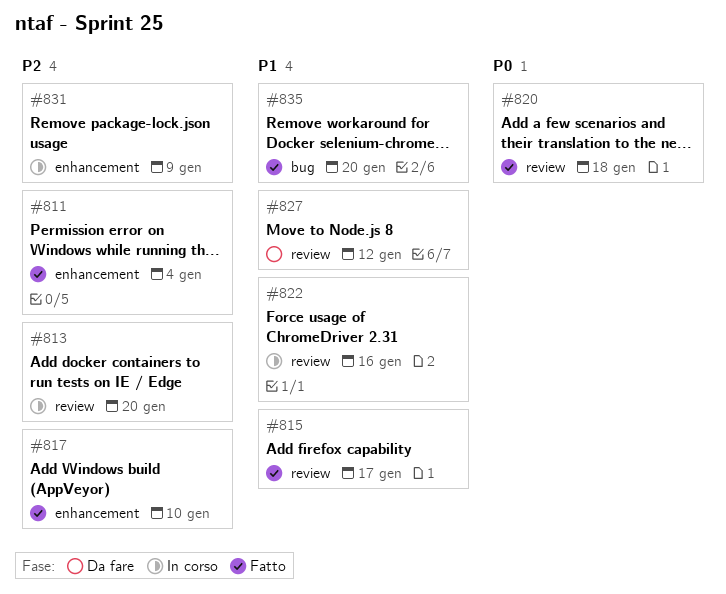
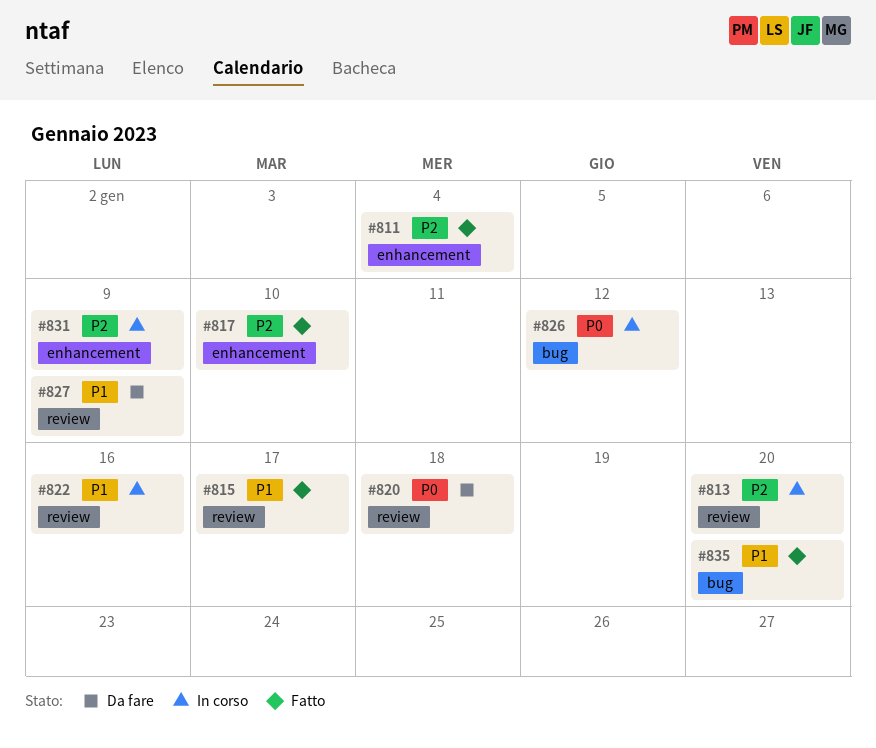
#820, status: Fatto -> Da fare
#826: none -> present
#827, due: Jan 12 -> Jan 9

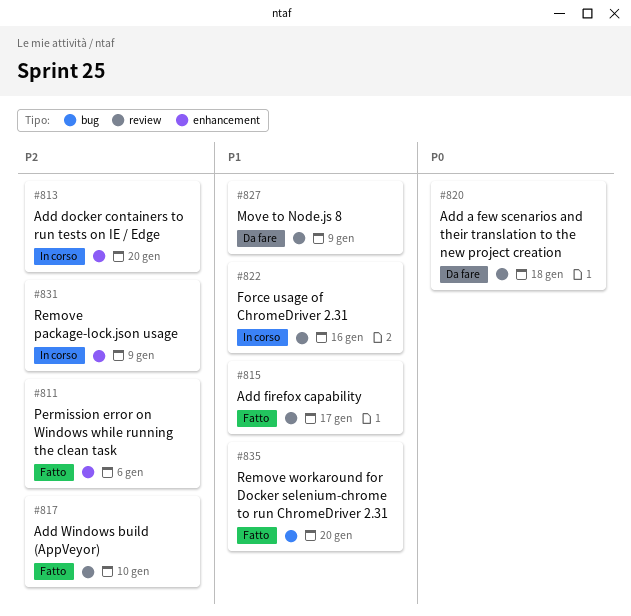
#811, due: Jan 4 -> Jan 6
#813, label: review -> enhancement
#817, label: enhancement -> review
#826: present -> none

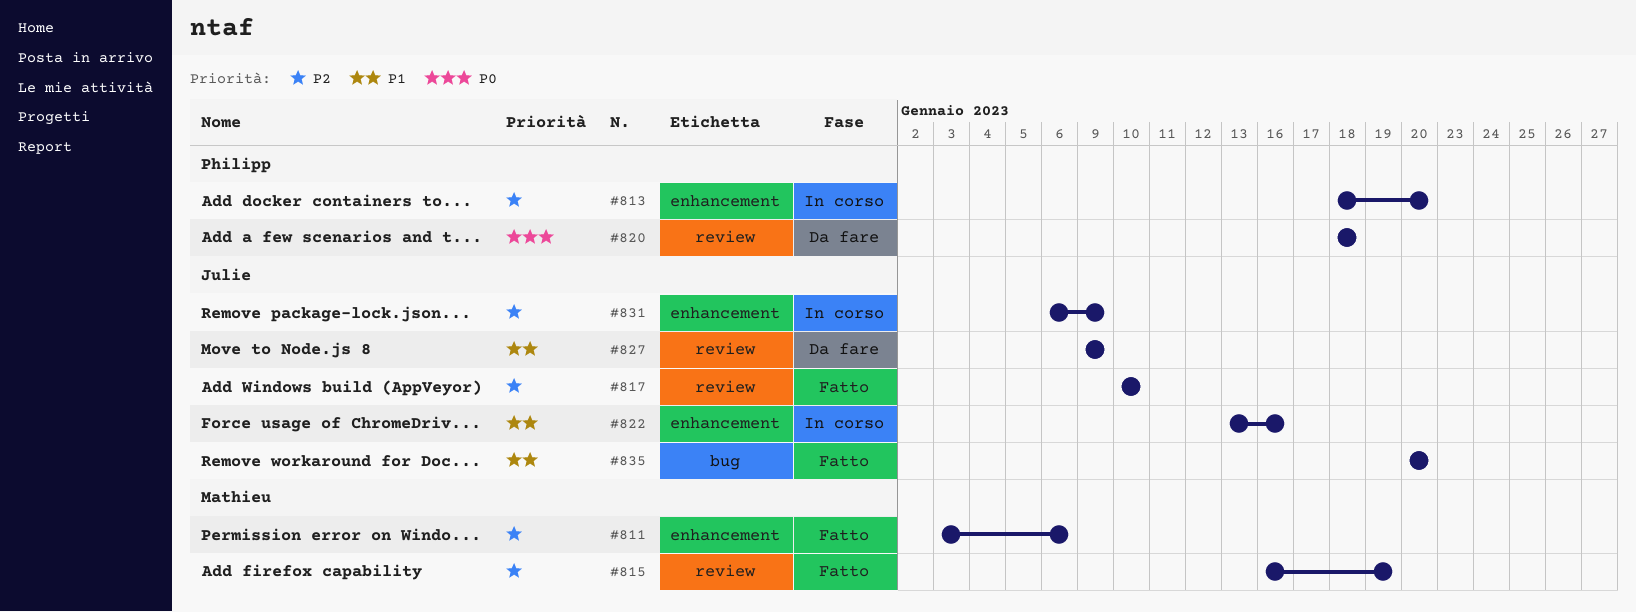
#815, priority: P1 -> P2
#815, due: Jan 17 -> Jan 19
#822, label: review -> enhancement

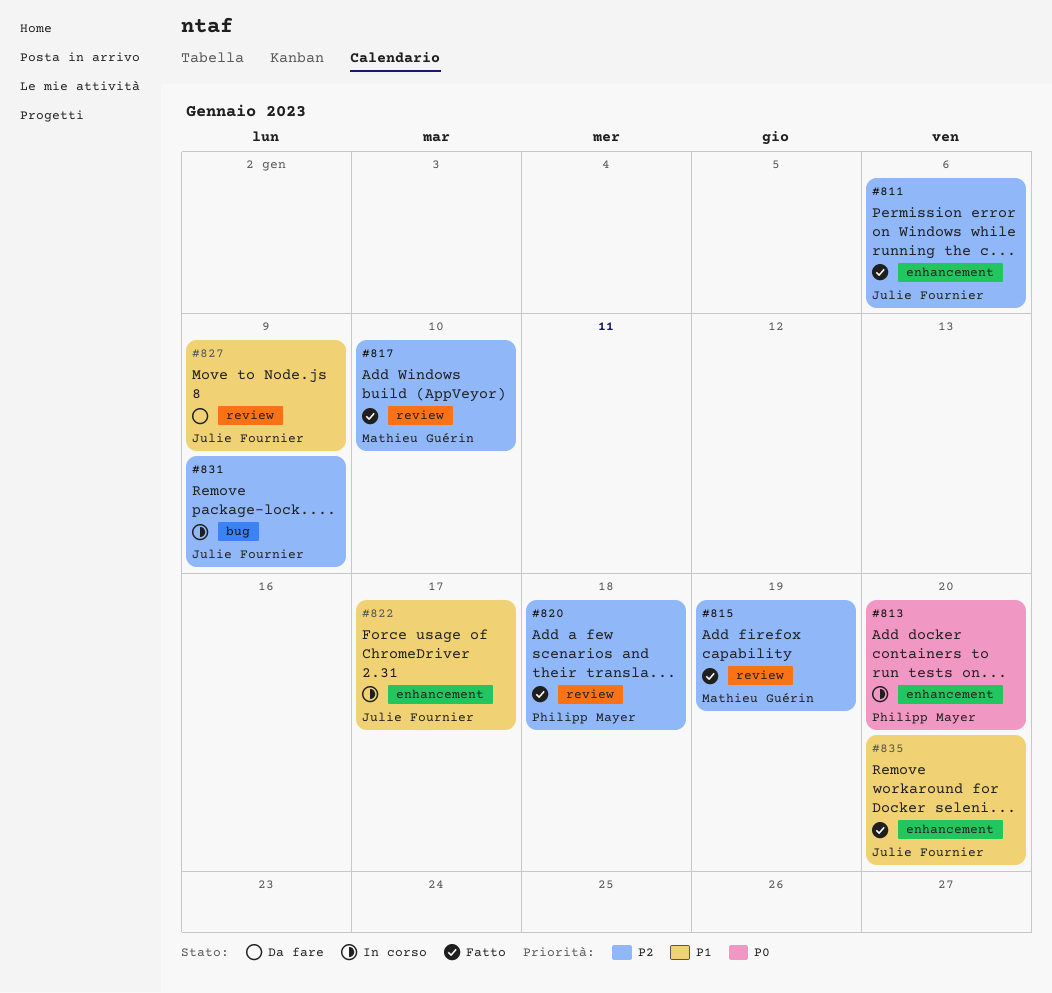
#811, owner: Mathieu Guérin -> Julie Fournier
#813, priority: P2 -> P0
#817, owner: Julie Fournier -> Mathieu Guérin
#820, status: Da fare -> Fatto
#820, priority: P0 -> P2
#822, due: Jan 16 -> Jan 17
#831, label: enhancement -> bug
#835, label: bug -> enhancement

